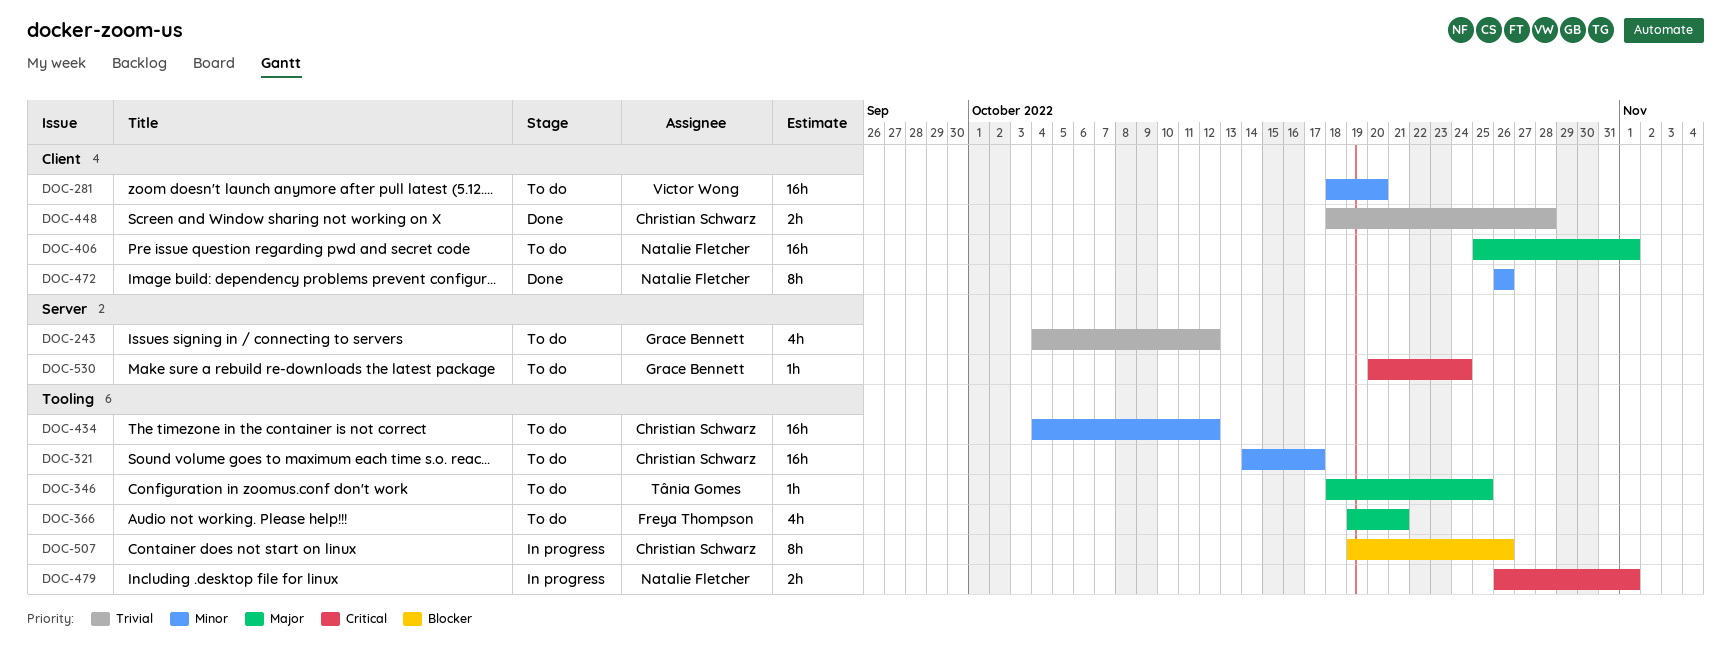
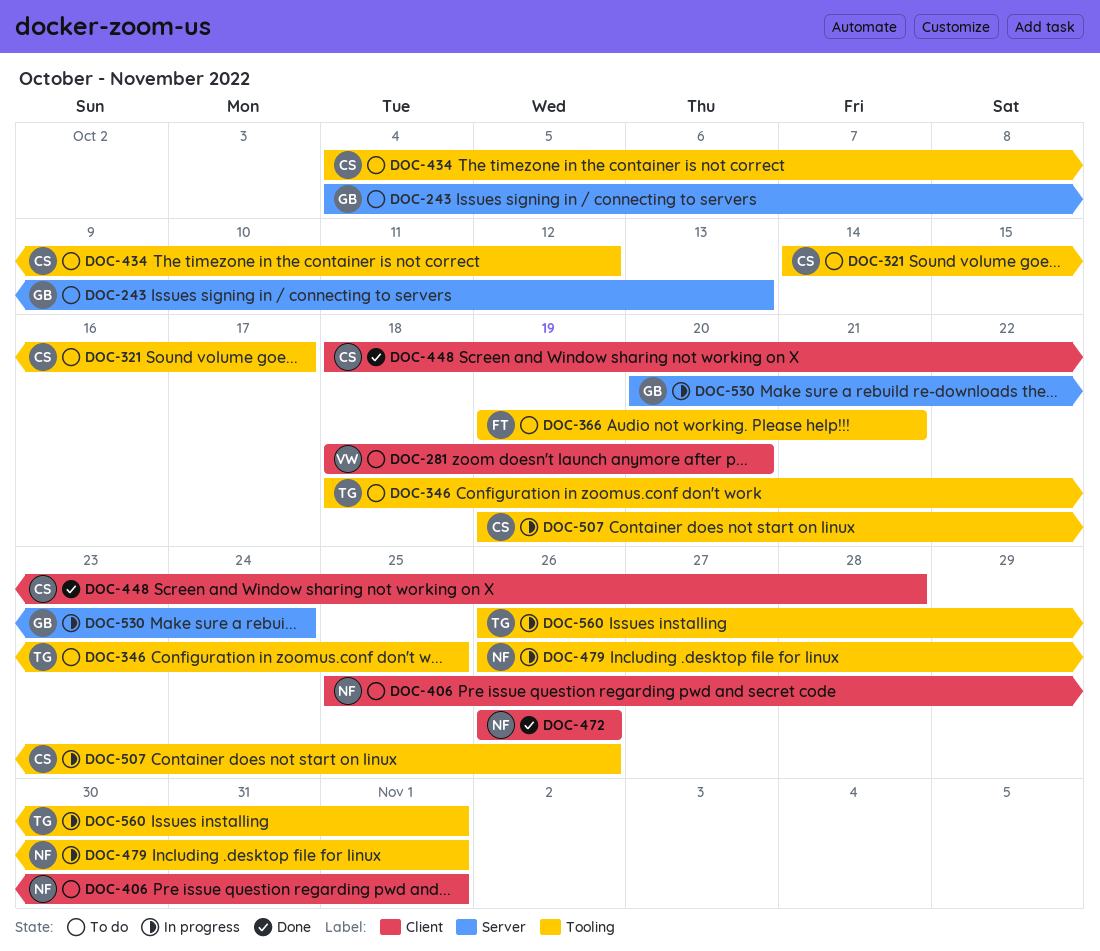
DOC-243, due: Oct 12 -> Oct 13
DOC-530, status: To do -> In progress
DOC-560: none -> present

